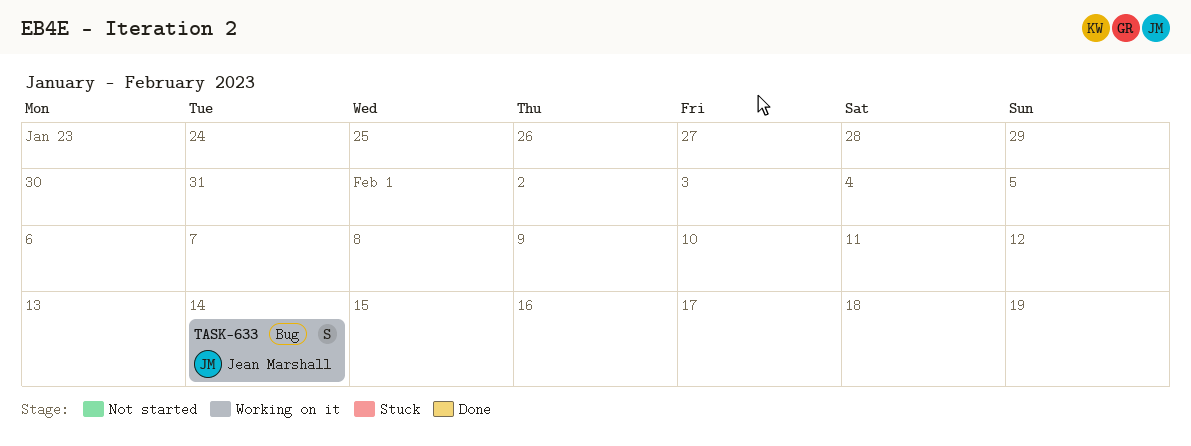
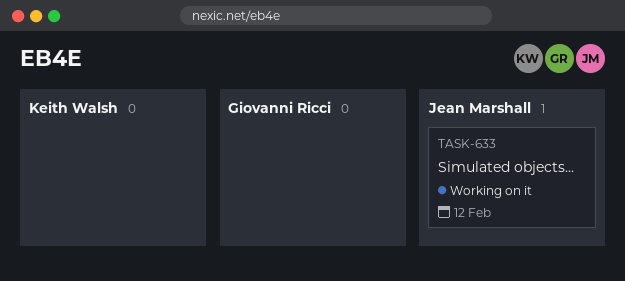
TASK-633, due: Feb 14 -> Feb 12

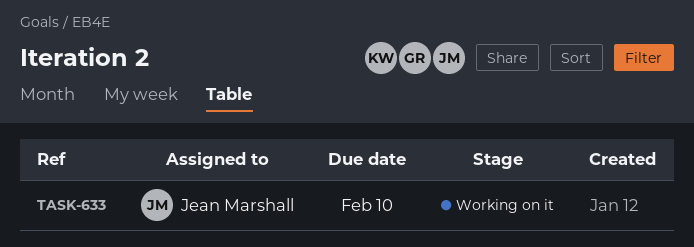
TASK-633, due: Feb 12 -> Feb 10

